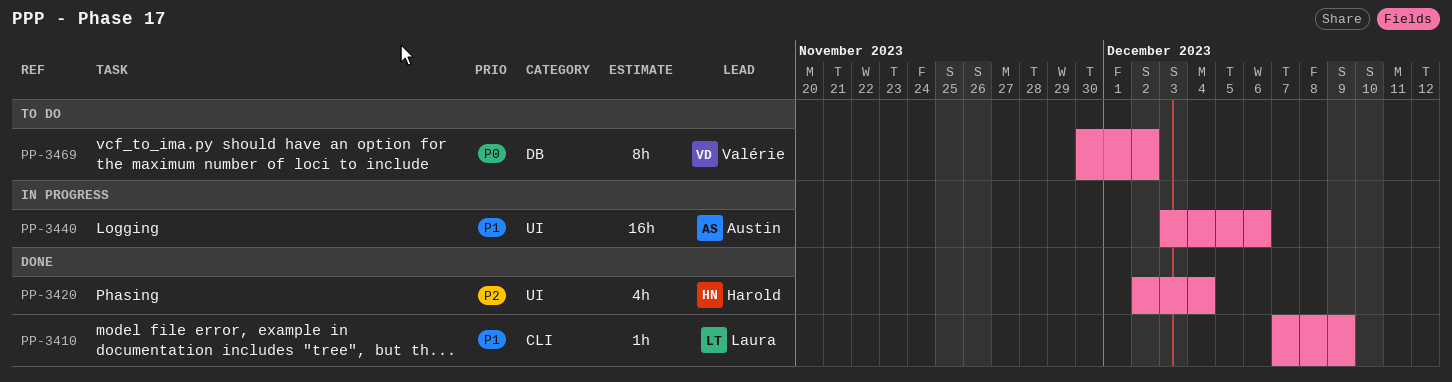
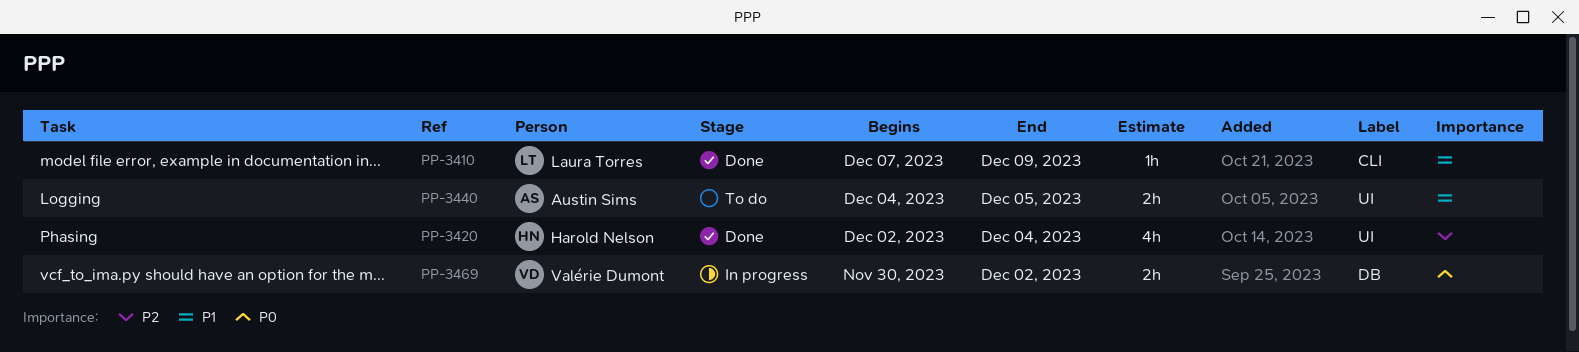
PP-3440, status: In progress -> To do
PP-3440, estimate: 16h -> 2h
PP-3440, start: Dec 3 -> Dec 4
PP-3440, due: Dec 6 -> Dec 5
PP-3469, status: To do -> In progress
PP-3469, estimate: 8h -> 2h

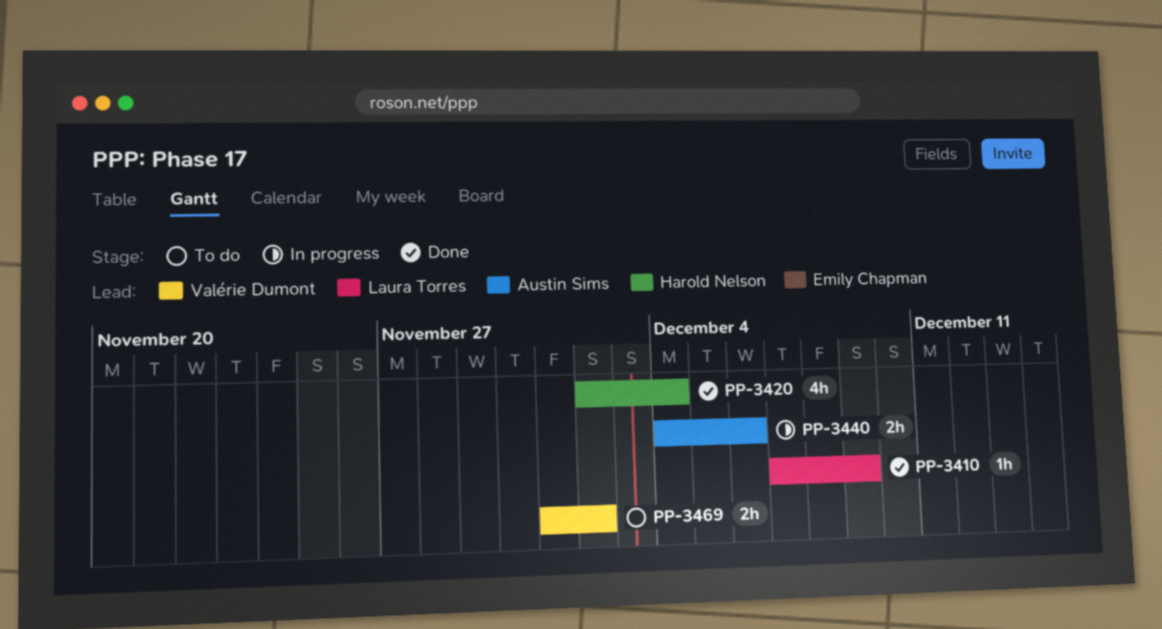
PP-3440, status: To do -> In progress
PP-3440, due: Dec 5 -> Dec 6
PP-3469, status: In progress -> To do
PP-3469, start: Nov 30 -> Dec 1

